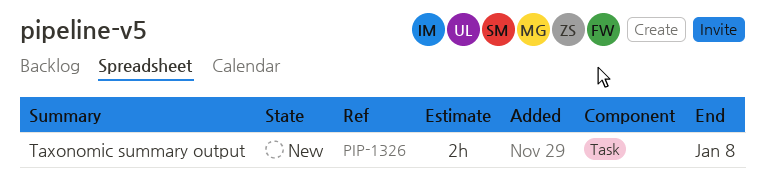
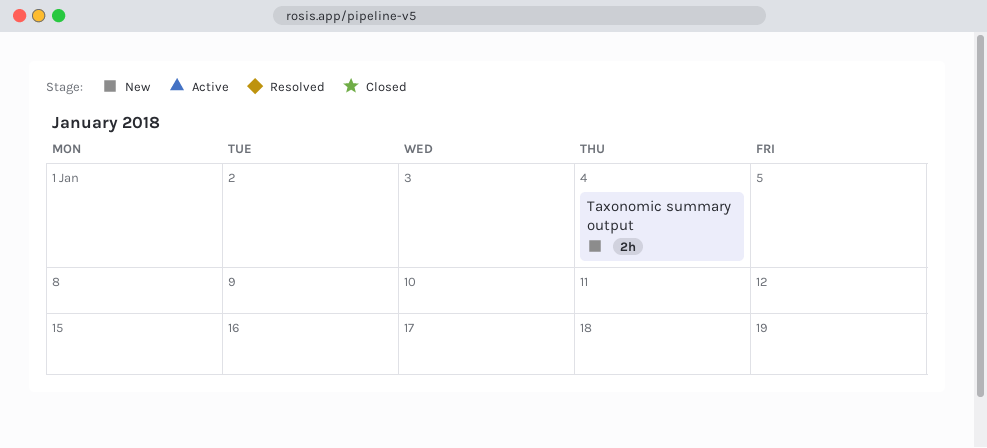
Taxonomic summary output, due: Jan 8 -> Jan 4

